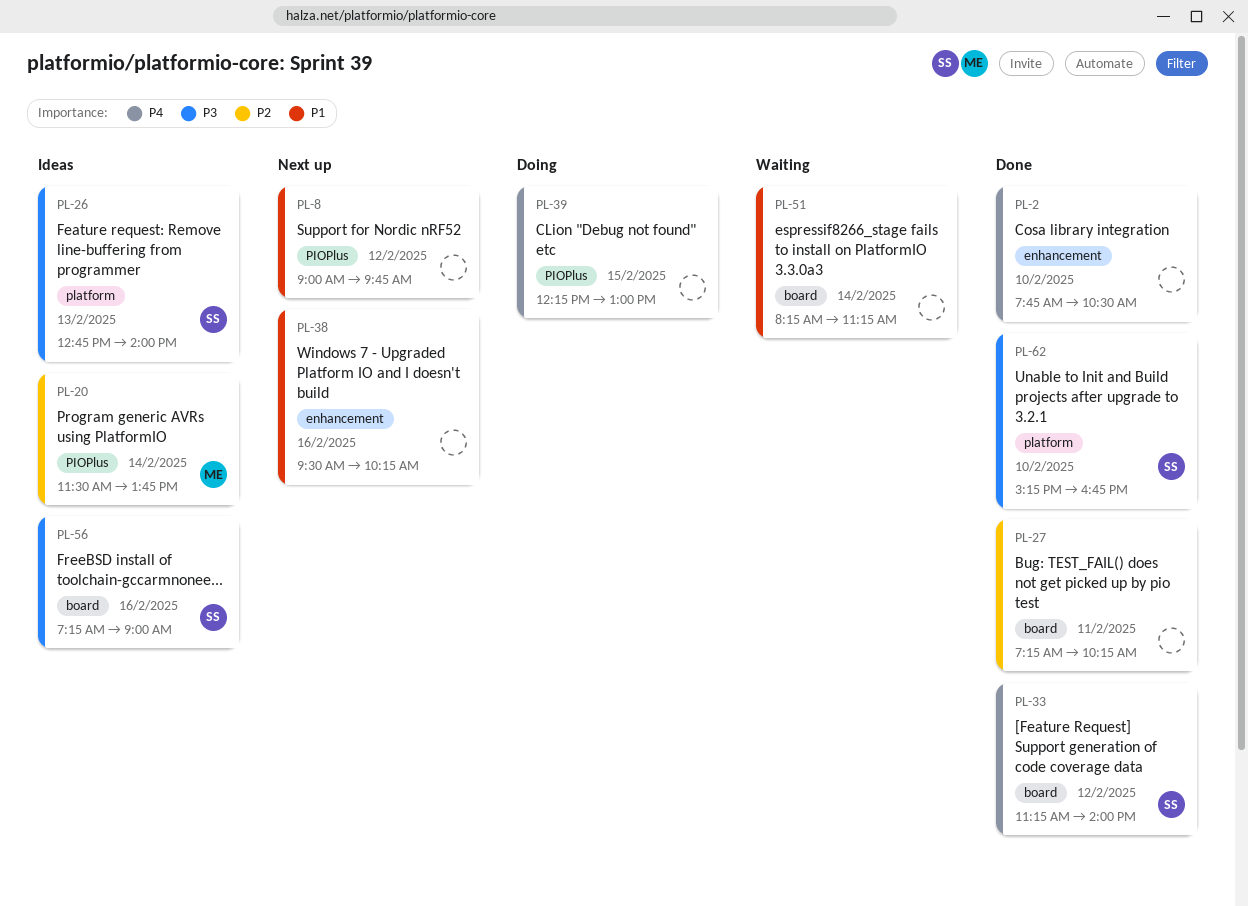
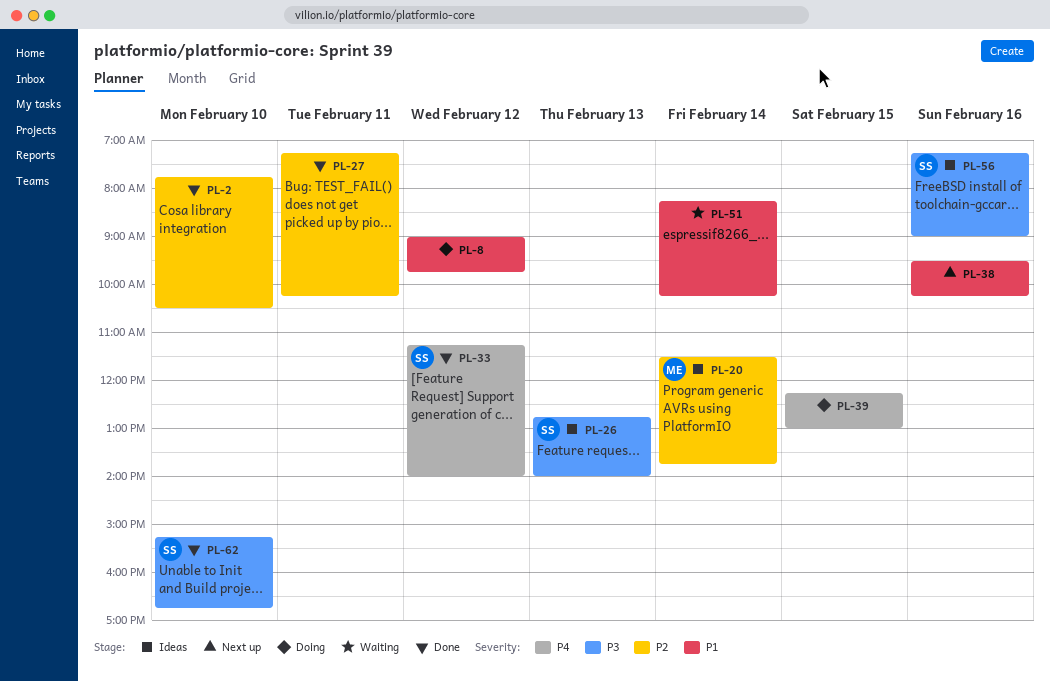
PL-2, priority: P4 -> P2
PL-8, status: Next up -> Doing
PL-51, ends: 11:15 -> 10:15

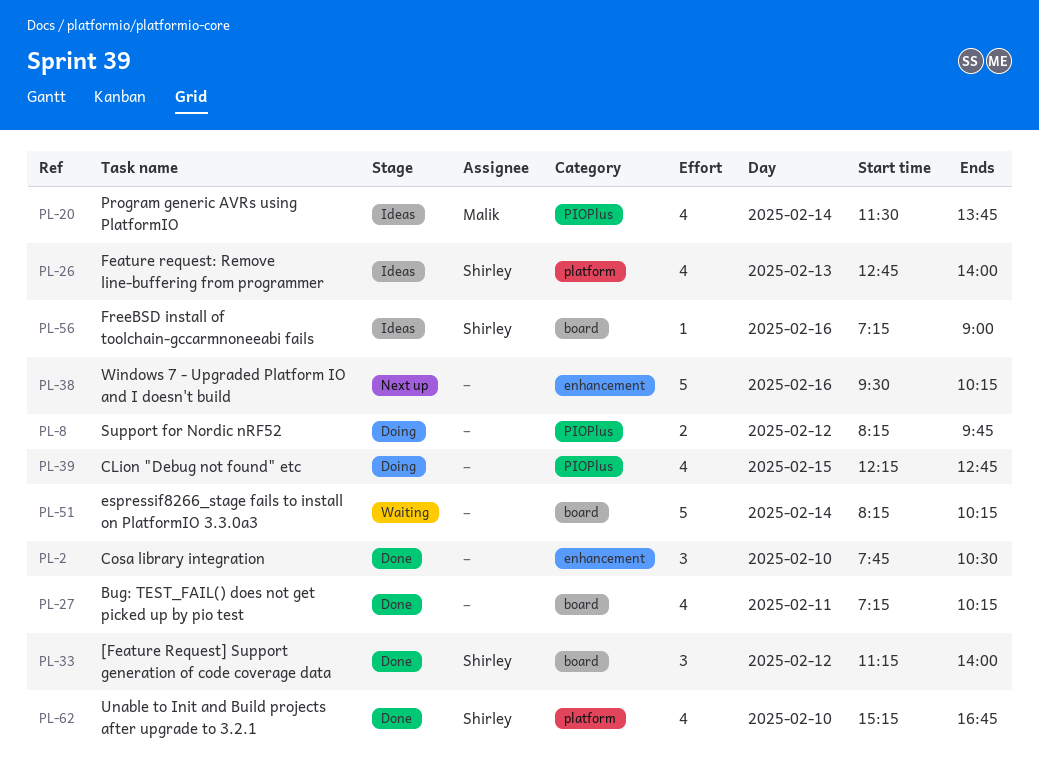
PL-8, begins: 09:00 -> 08:15
PL-39, ends: 13:00 -> 12:45

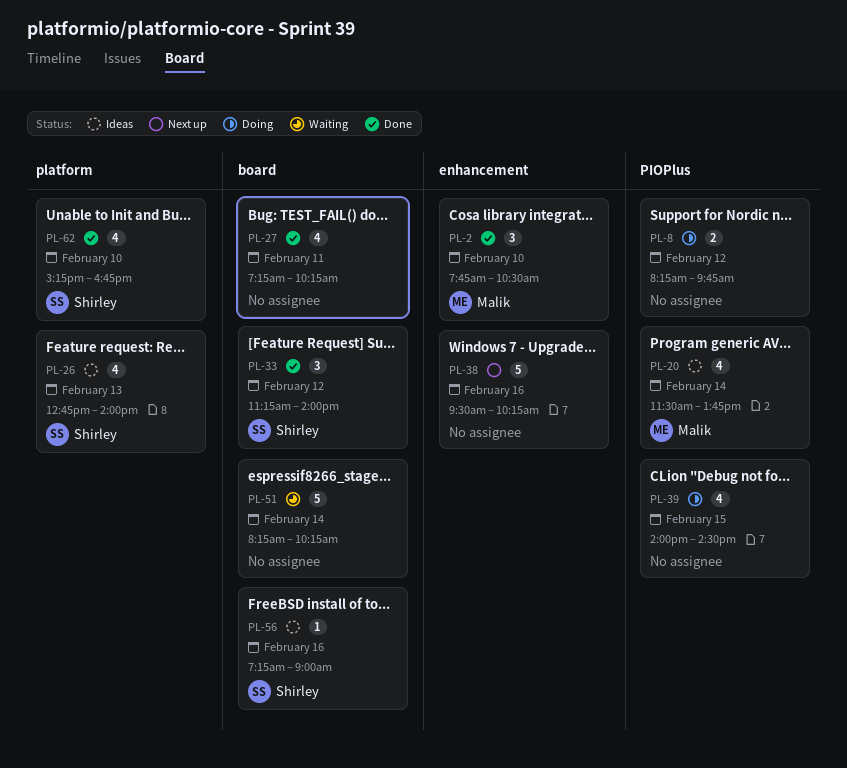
PL-2, owner: none -> Malik
PL-39, begins: 12:15 -> 14:00
PL-39, ends: 12:45 -> 14:30

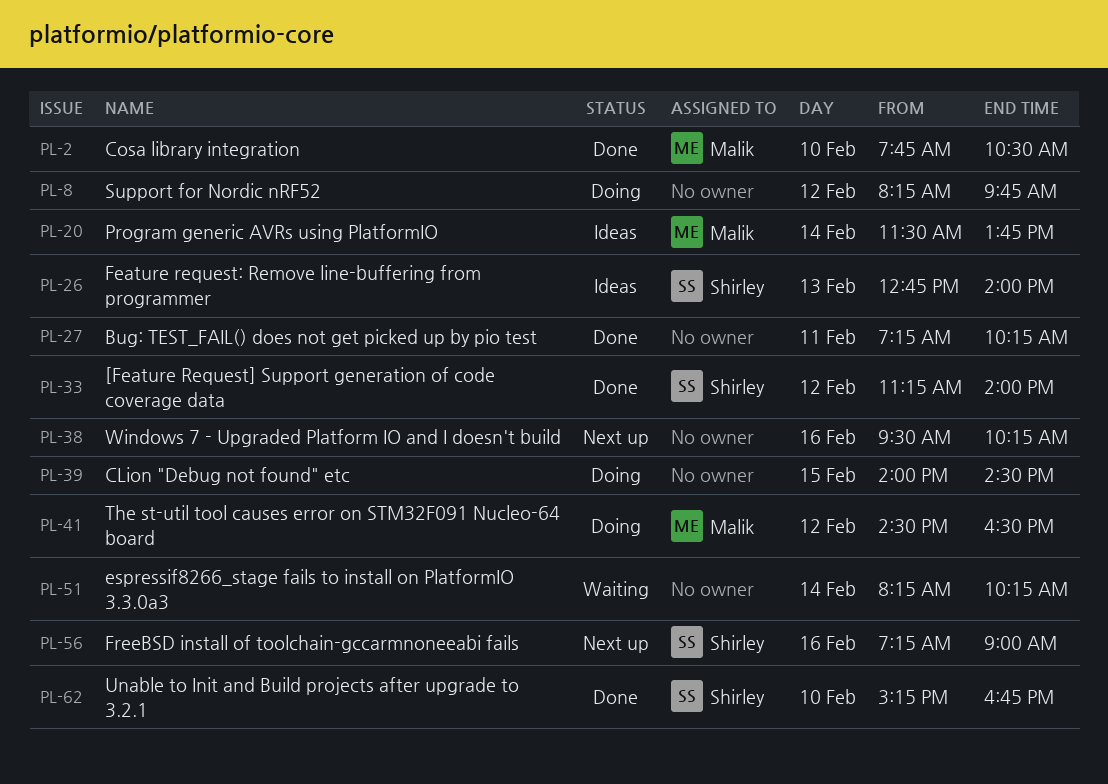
PL-41: none -> present
PL-56, status: Ideas -> Next up

